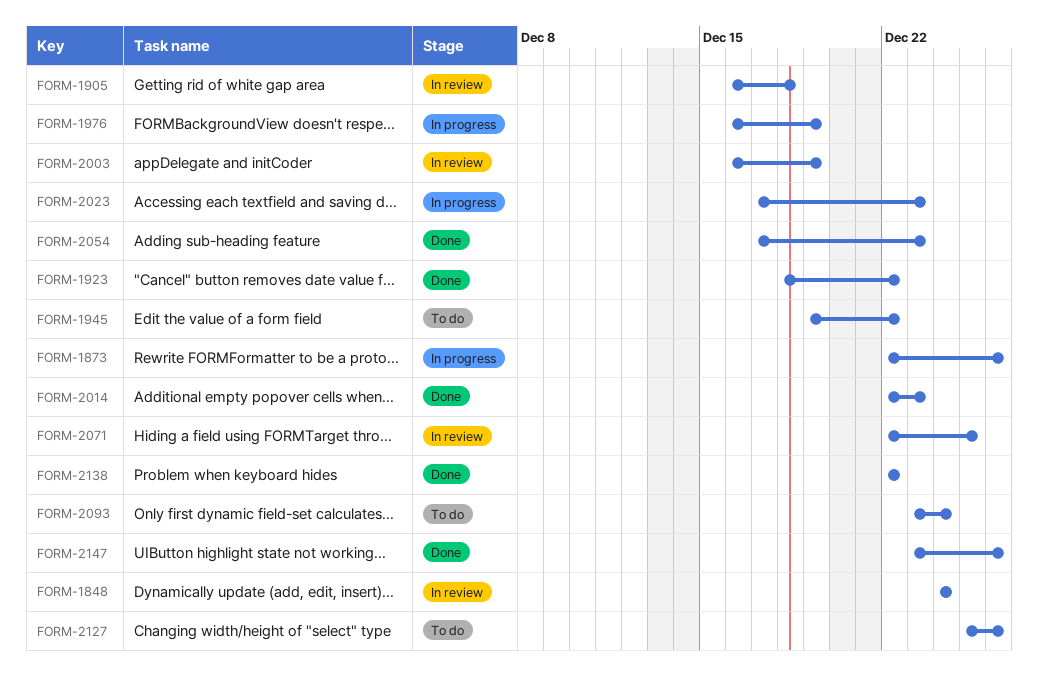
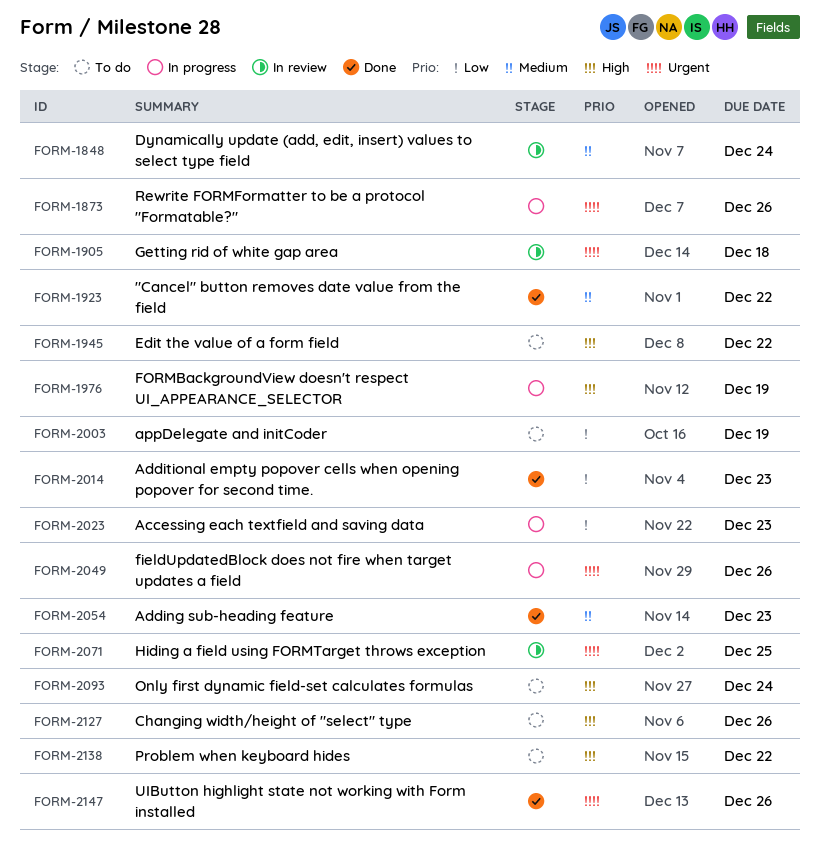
FORM-2003, status: In review -> To do
FORM-2049: none -> present
FORM-2138, status: Done -> To do

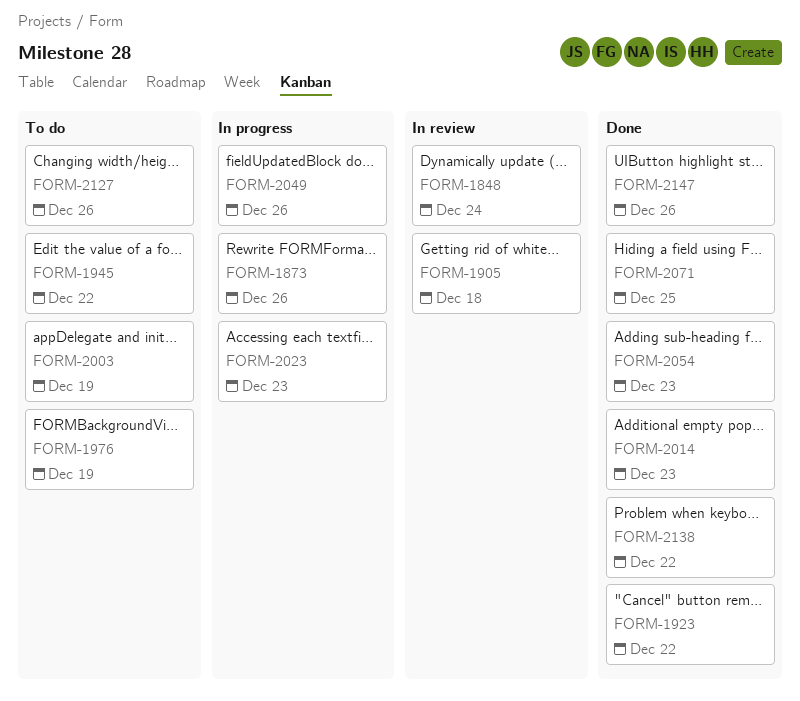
FORM-1976, status: In progress -> To do
FORM-2071, status: In review -> Done
FORM-2093: present -> none
FORM-2138, status: To do -> Done

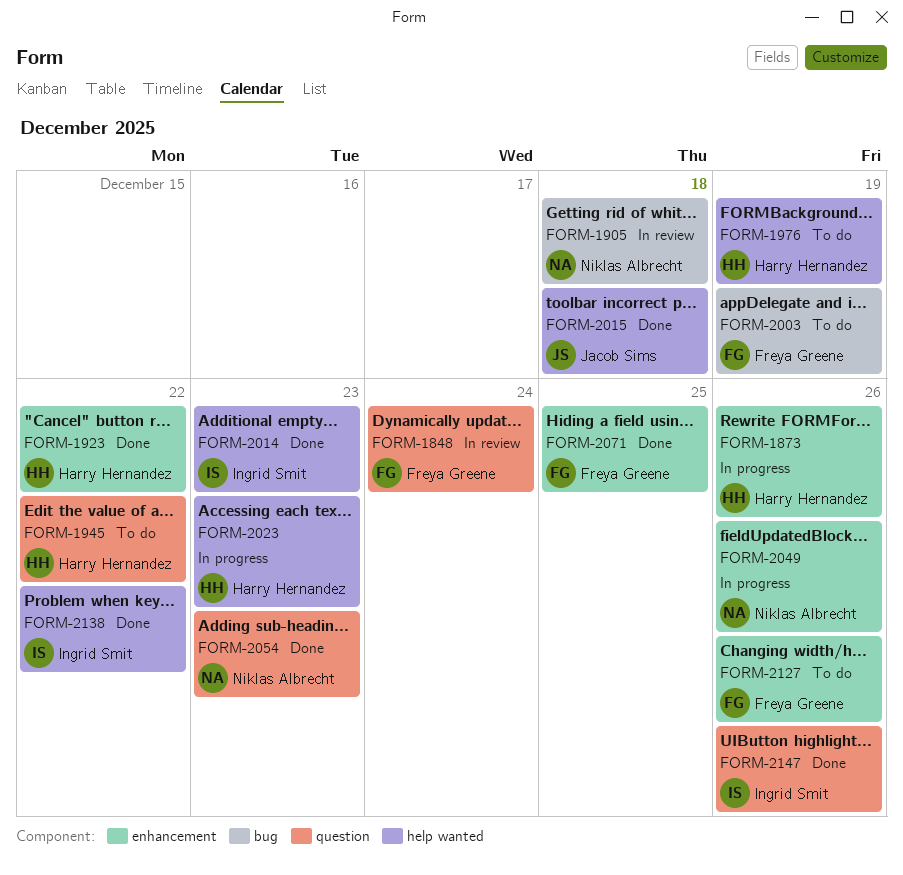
FORM-2015: none -> present

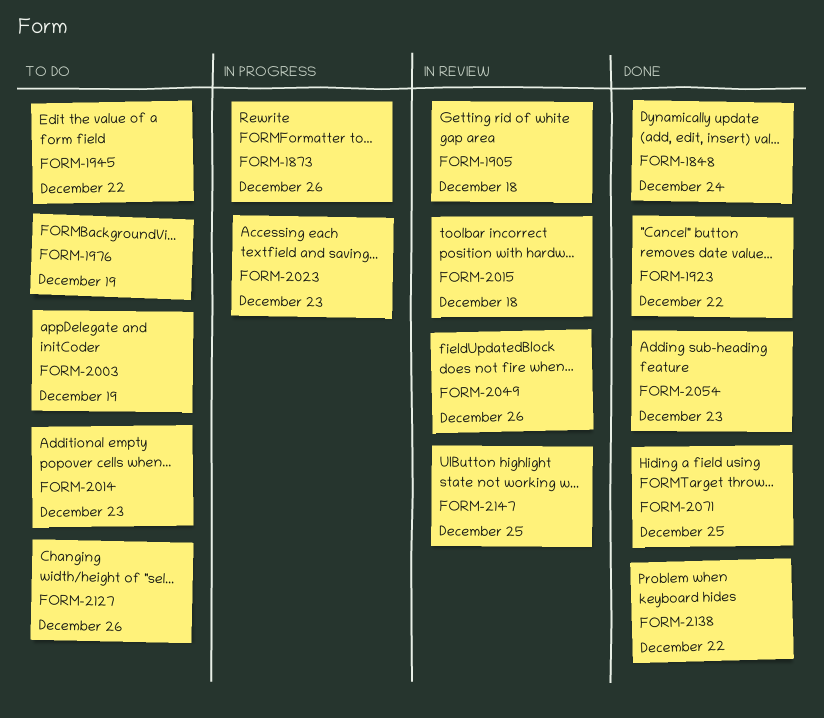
FORM-1848, status: In review -> Done
FORM-2014, status: Done -> To do
FORM-2015, status: Done -> In review
FORM-2049, status: In progress -> In review
FORM-2147, status: Done -> In review
FORM-2147, due: Dec 26 -> Dec 25

